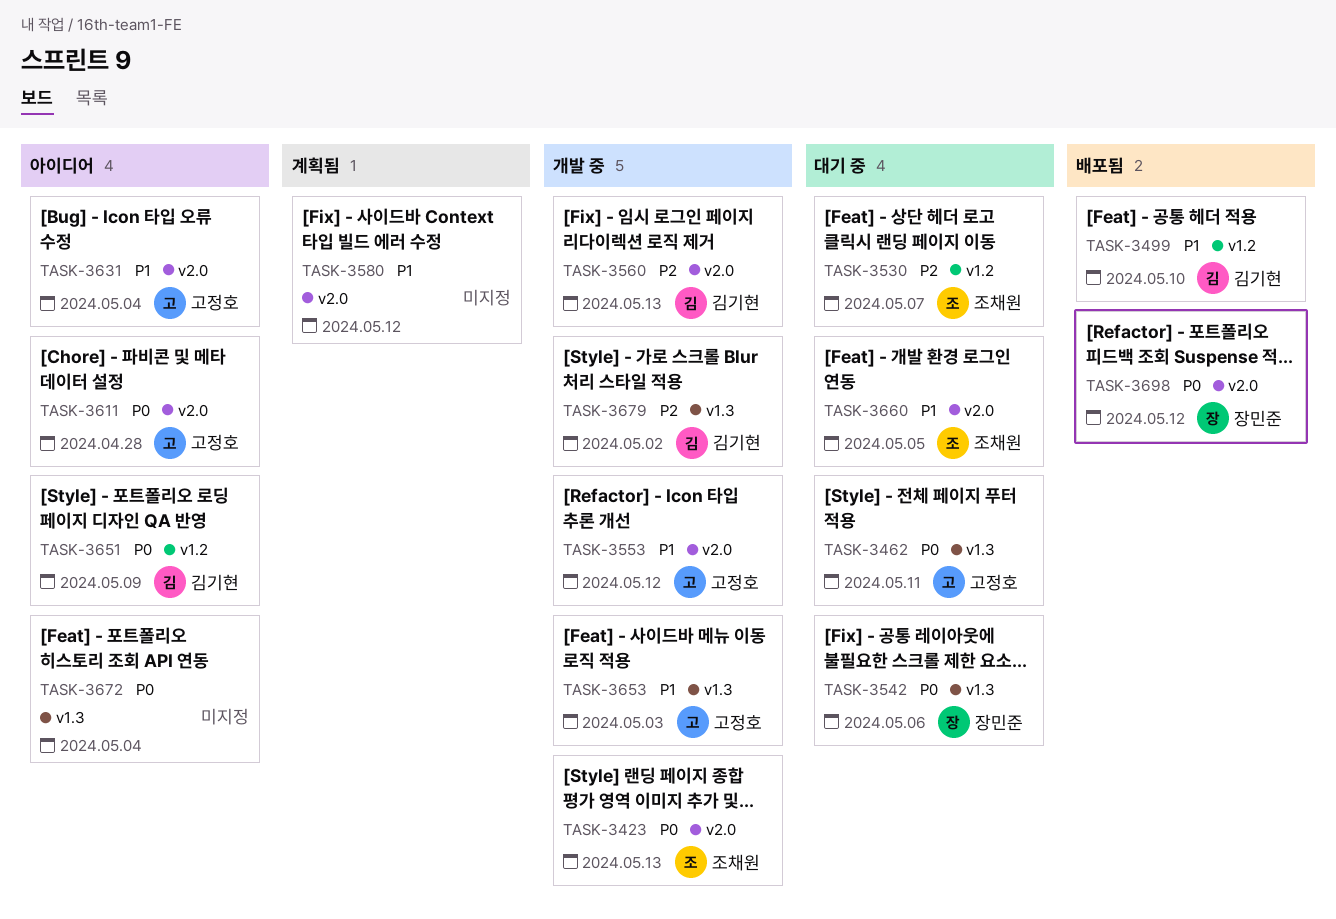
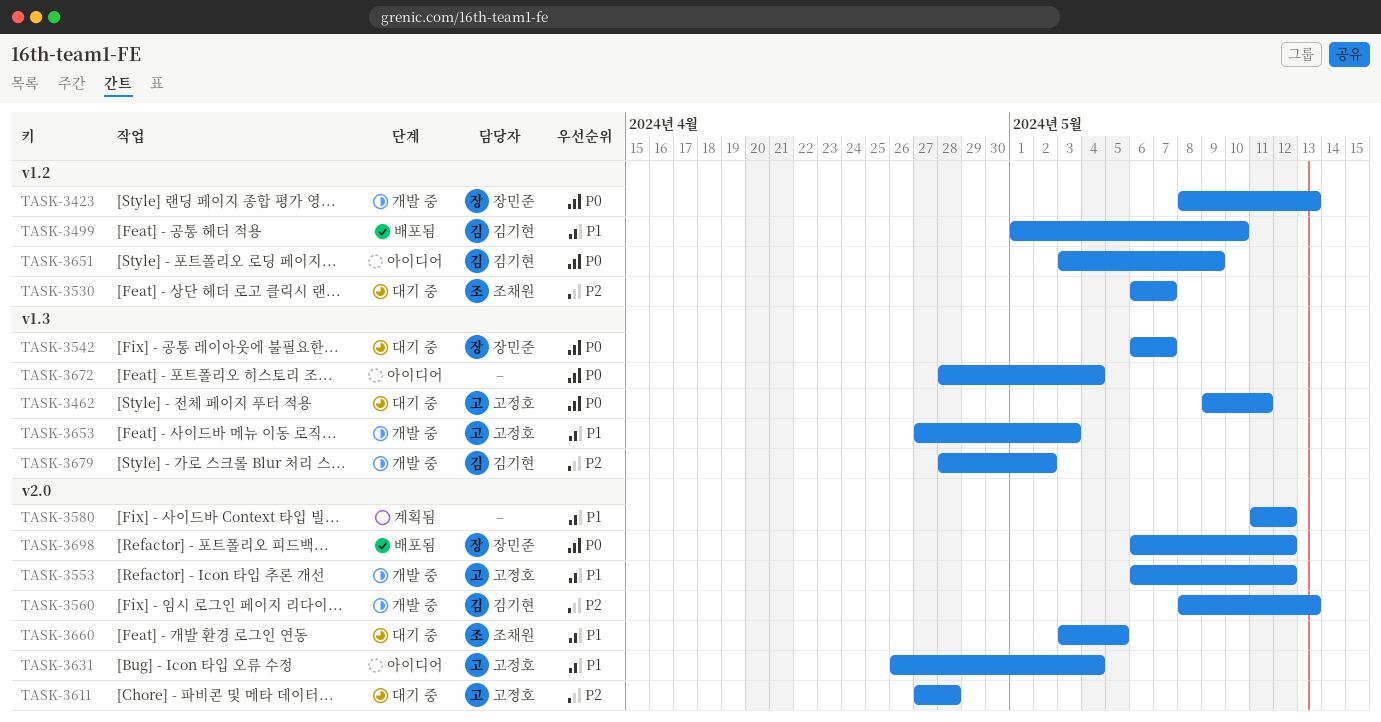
TASK-3423, owner: 조채원 -> 장민준
TASK-3423, label: v2.0 -> v1.2
TASK-3542, due: May 6 -> May 7
TASK-3611, status: 아이디어 -> 대기 중
TASK-3611, priority: P0 -> P2

